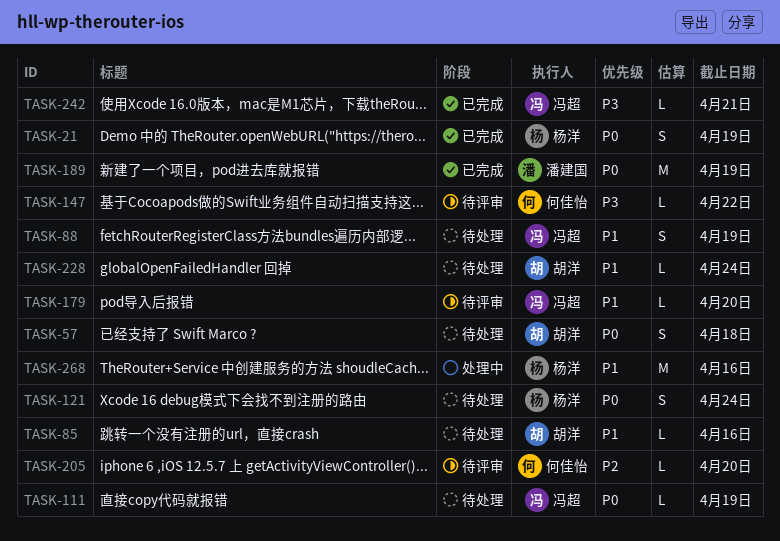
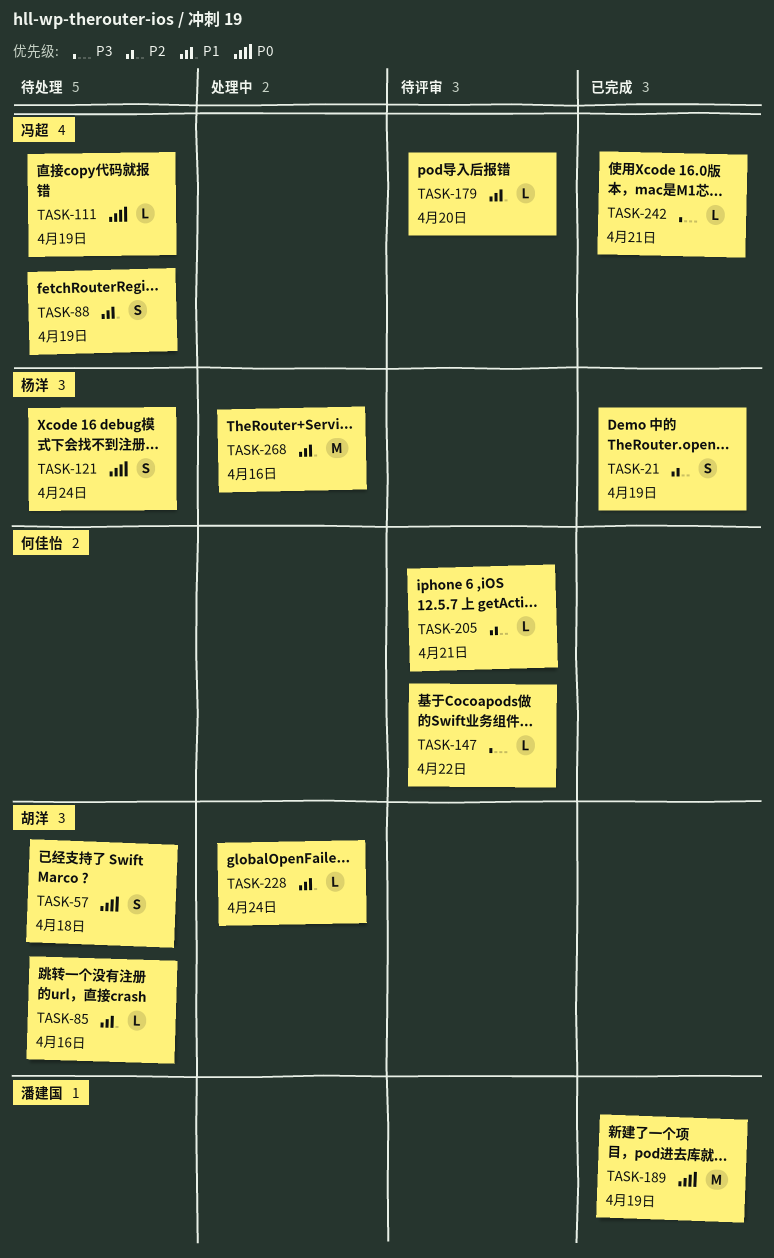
TASK-21, priority: P0 -> P2
TASK-205, due: Apr 20 -> Apr 21
TASK-228, status: 待处理 -> 处理中

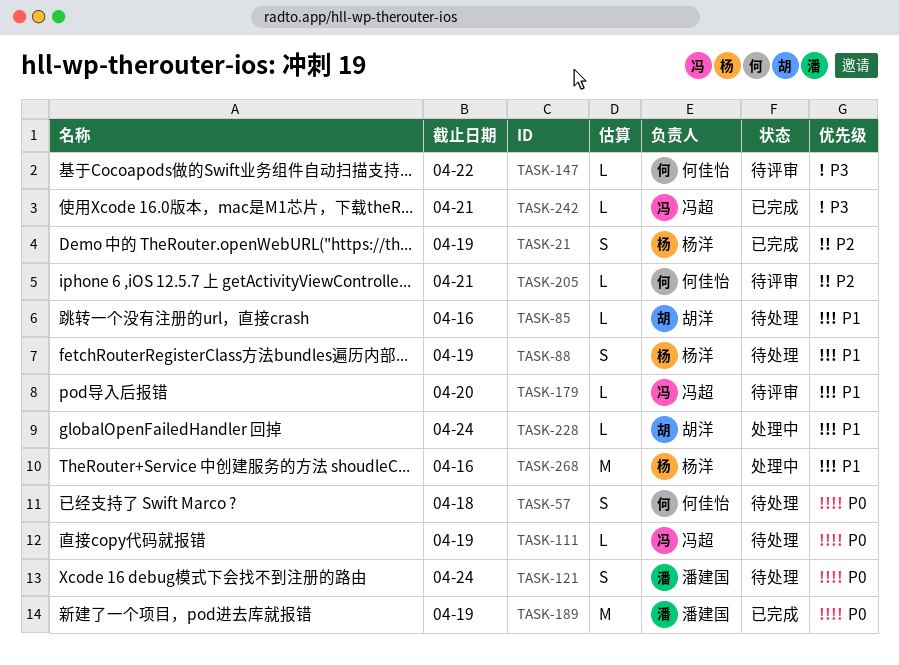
TASK-57, owner: 胡洋 -> 何佳怡
TASK-88, owner: 冯超 -> 杨洋
TASK-121, owner: 杨洋 -> 潘建国

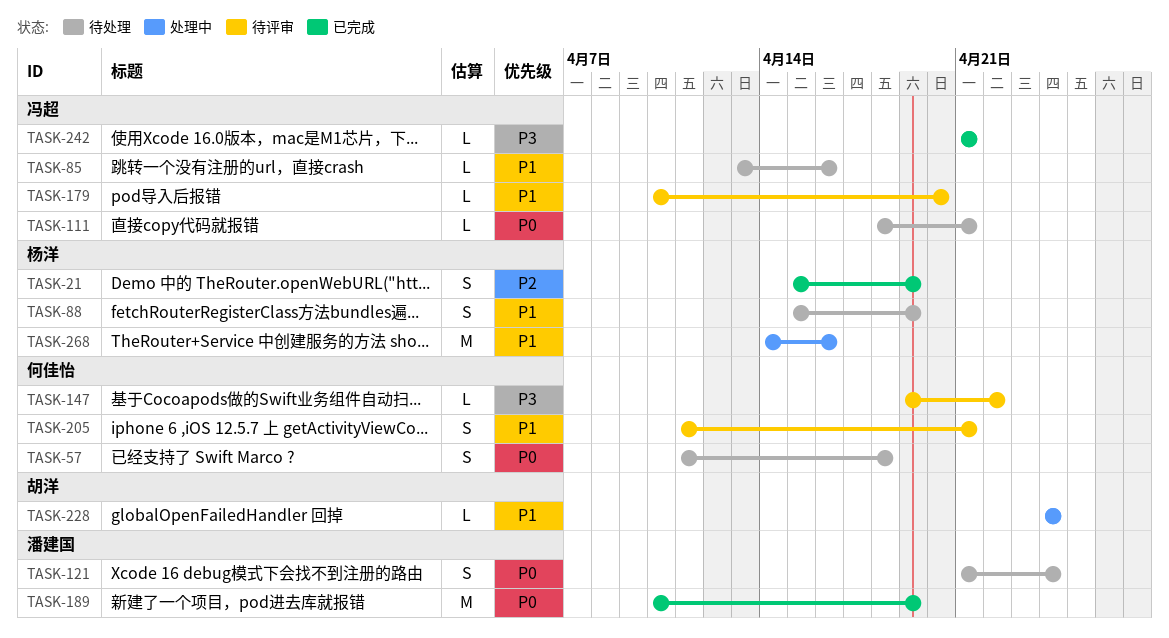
TASK-85, owner: 胡洋 -> 冯超
TASK-111, due: Apr 19 -> Apr 21
TASK-205, priority: P2 -> P1
TASK-205, estimate: L -> S

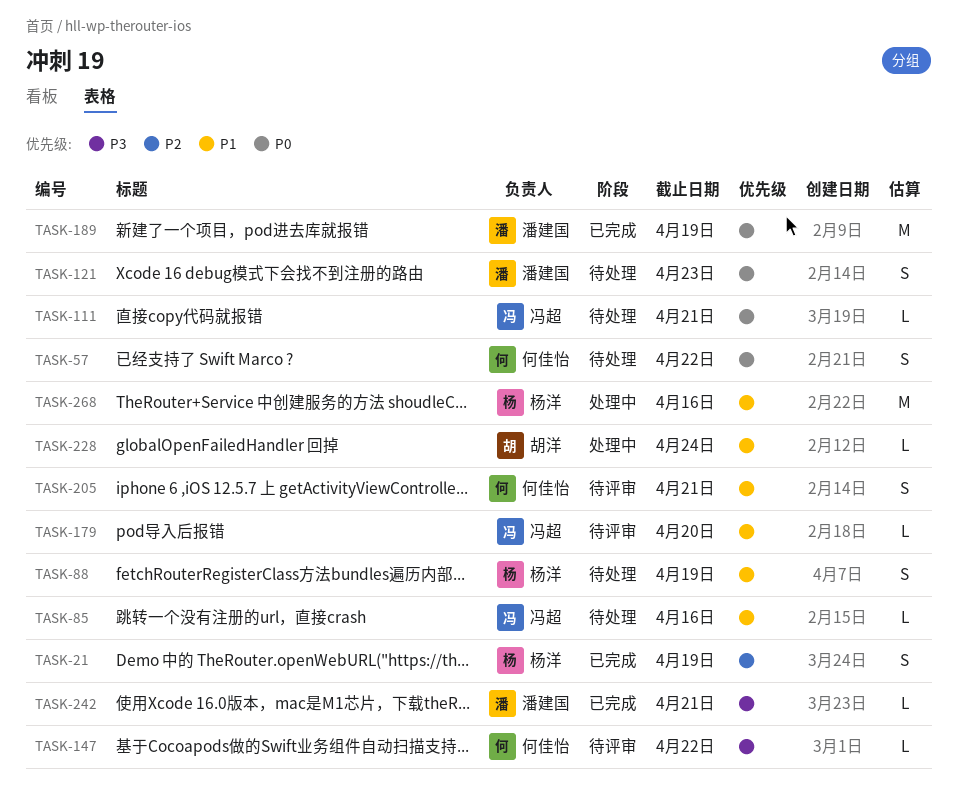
TASK-57, due: Apr 18 -> Apr 22
TASK-121, due: Apr 24 -> Apr 23
TASK-242, owner: 冯超 -> 潘建国

